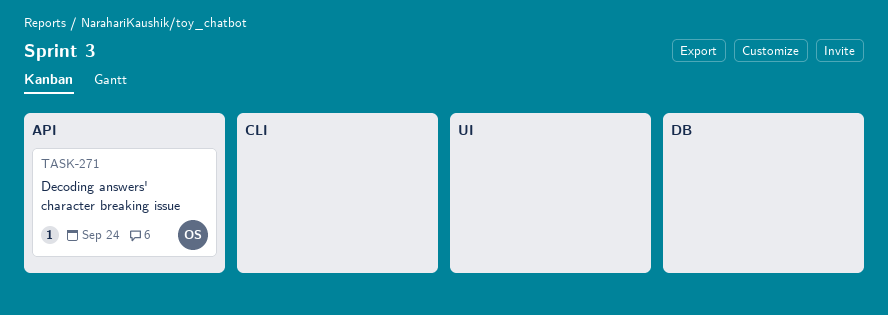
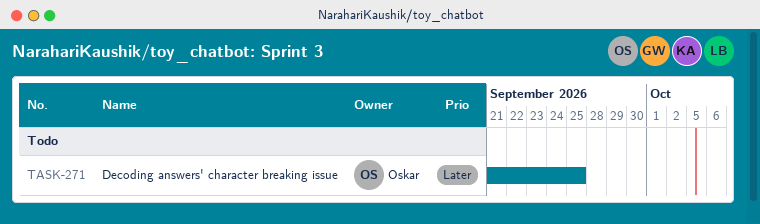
TASK-271, due: Sep 24 -> Sep 25

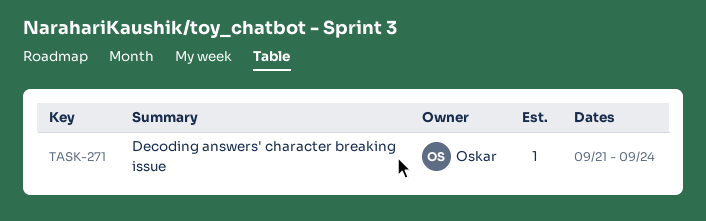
TASK-271, due: Sep 25 -> Sep 24

